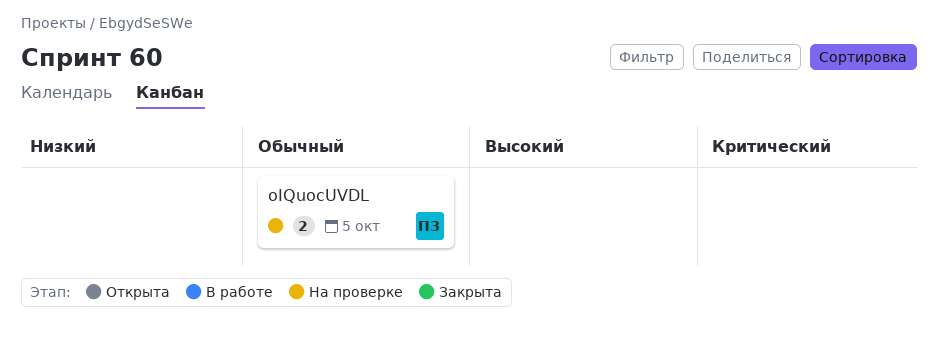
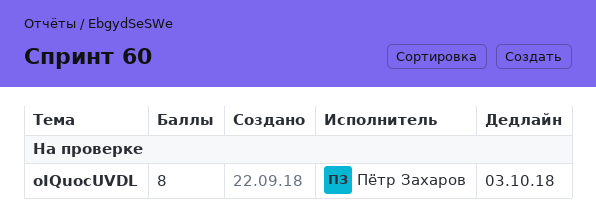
oIQuocUVDL, estimate: 2 -> 8
oIQuocUVDL, due: Oct 5 -> Oct 3

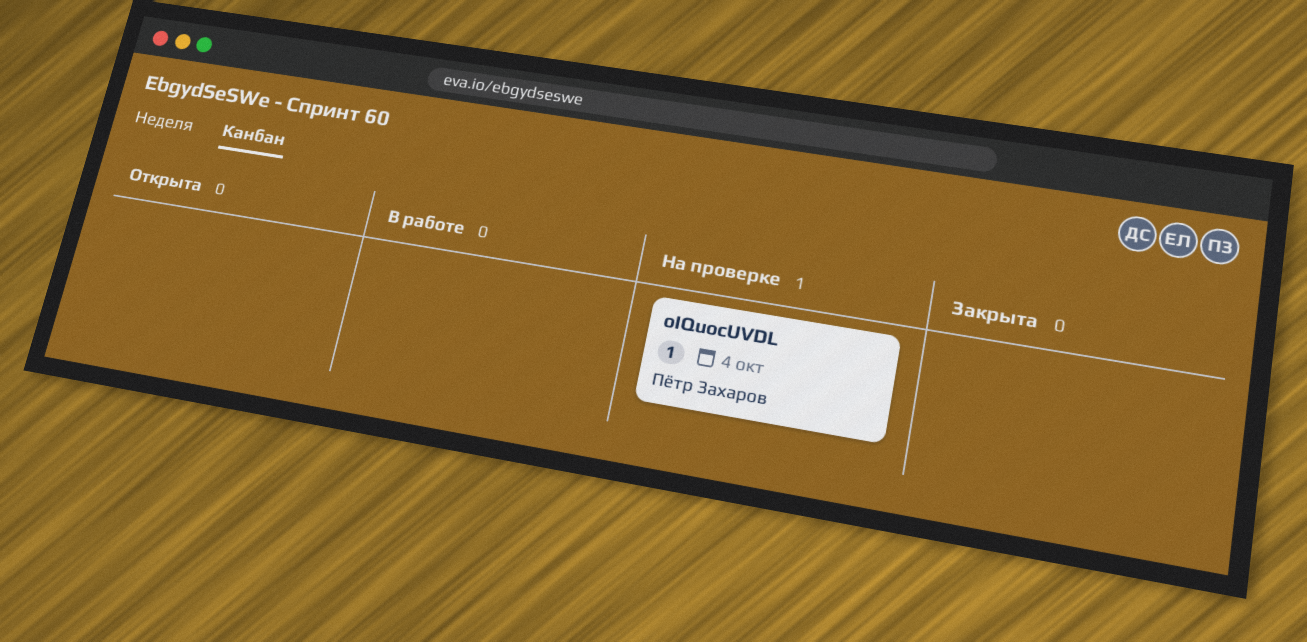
oIQuocUVDL, estimate: 8 -> 1
oIQuocUVDL, due: Oct 3 -> Oct 4

